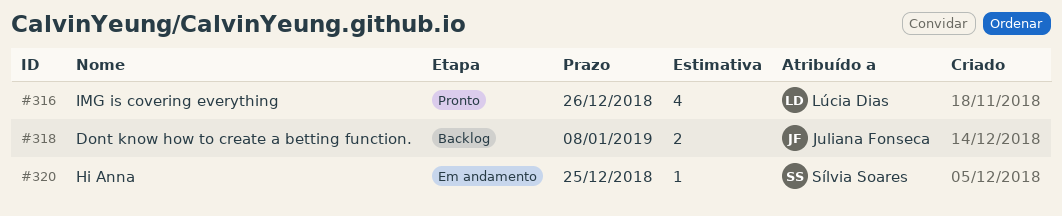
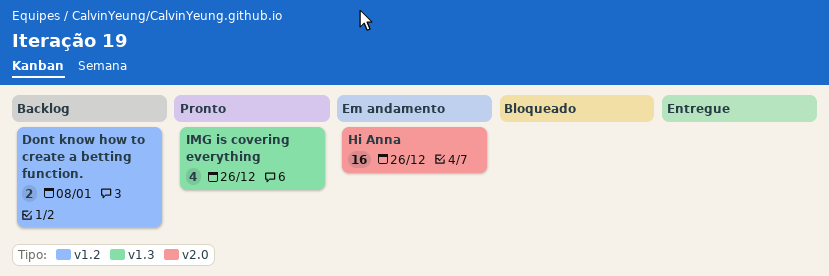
Hi Anna, estimate: 1 -> 16
Hi Anna, due: Dec 25 -> Dec 26

